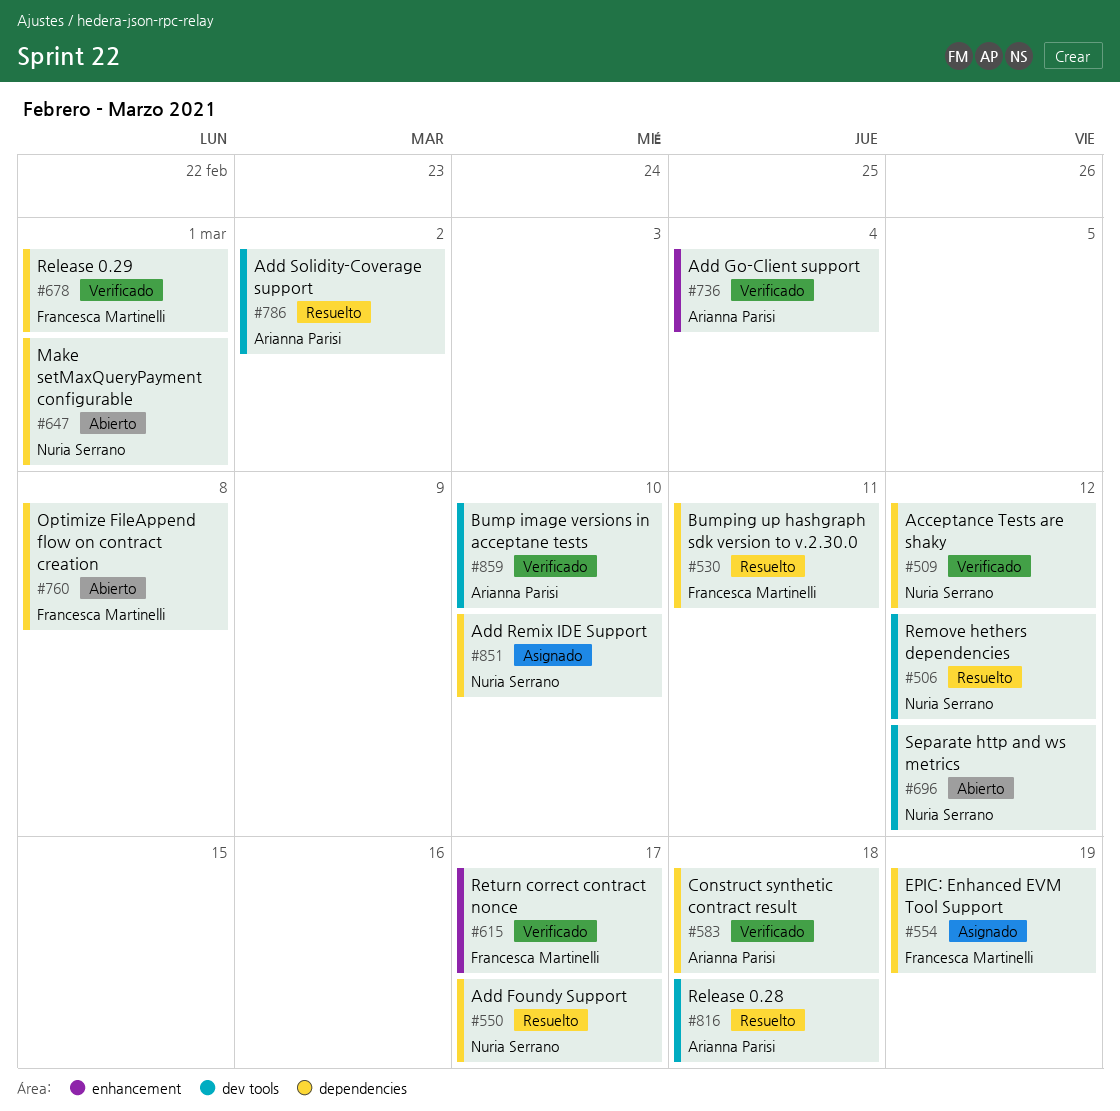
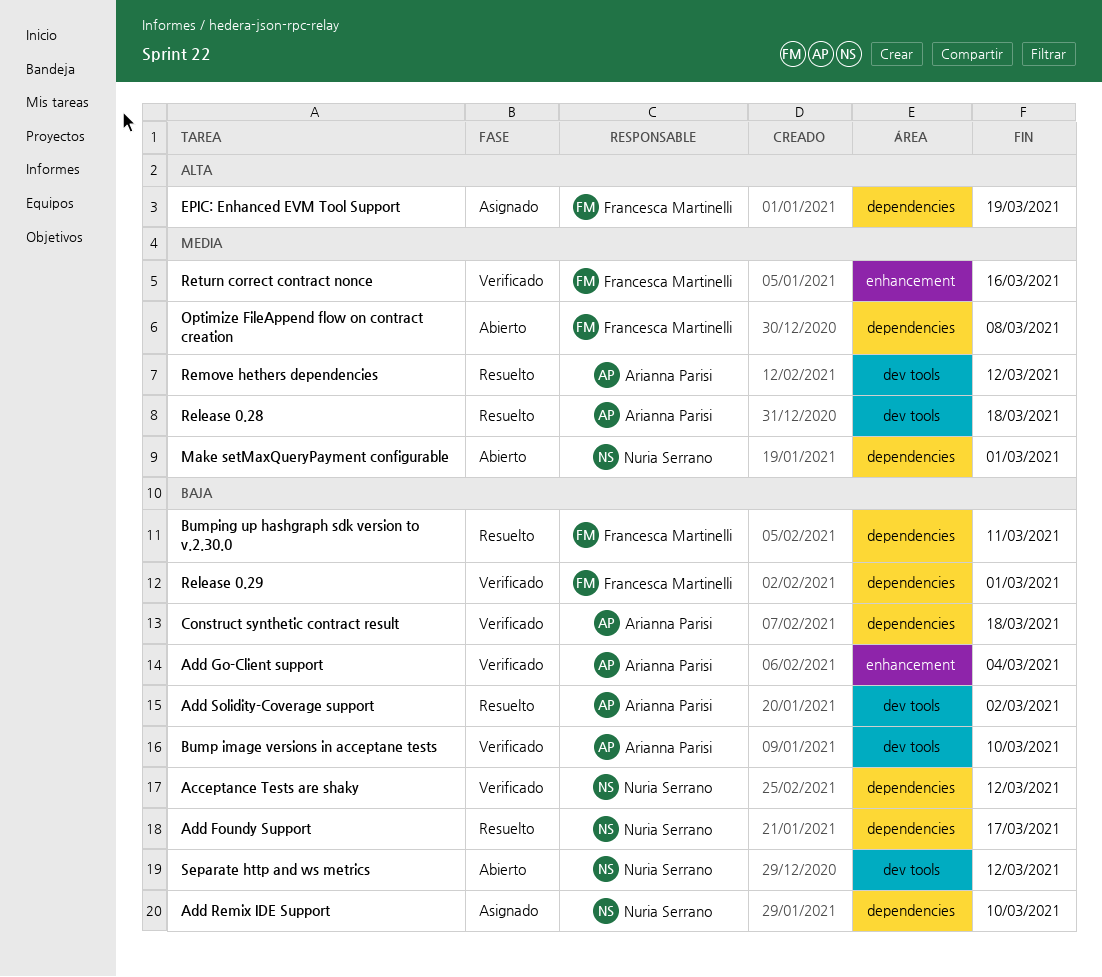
Remove hethers dependencies, owner: Nuria Serrano -> Arianna Parisi
Return correct contract nonce, due: Mar 17 -> Mar 16

